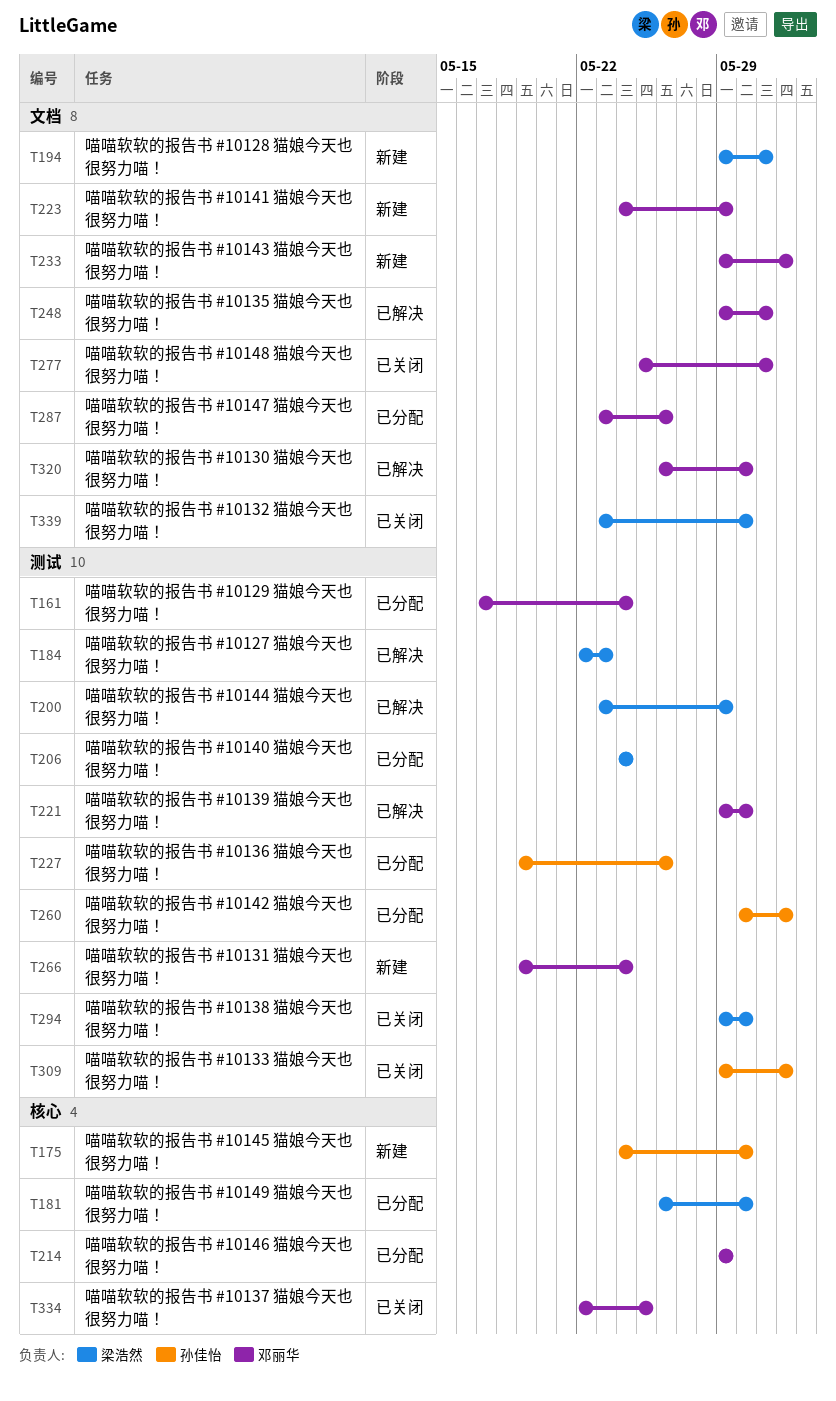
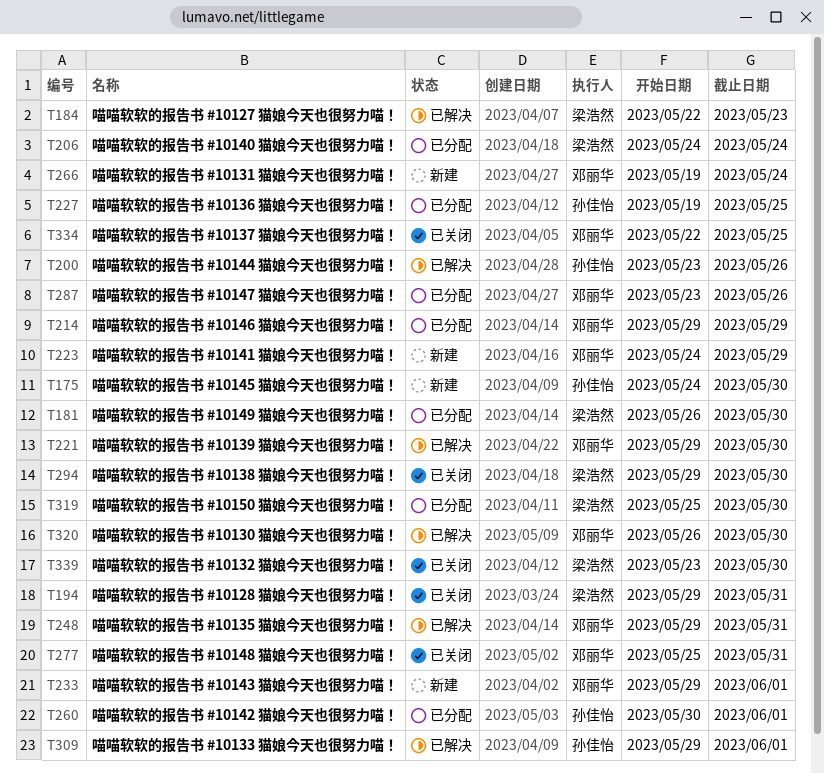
T161: present -> none
T194, status: 新建 -> 已关闭
T200, owner: 梁浩然 -> 孙佳怡
T200, due: May 29 -> May 26
T227, due: May 26 -> May 25
T309, status: 已关闭 -> 已解决
T319: none -> present

